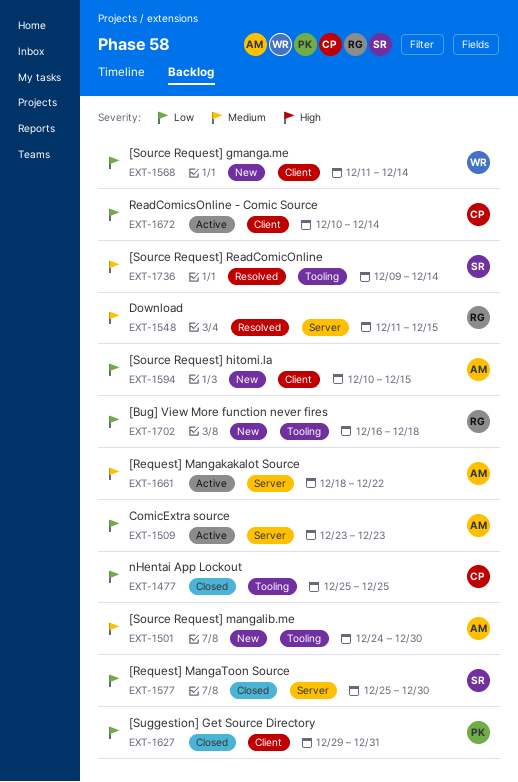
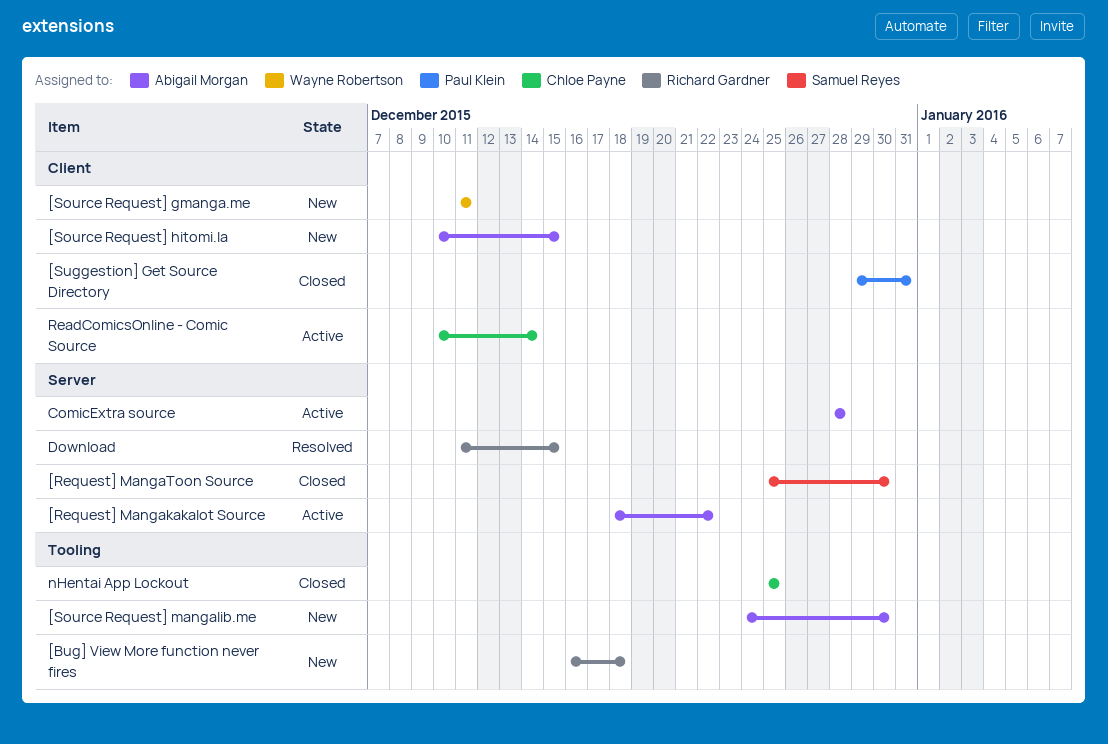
[Source Request] gmanga.me, due: Dec 14 -> Dec 11
[Source Request] ReadComicOnline: present -> none
ComicExtra source, start: Dec 23 -> Dec 28
ComicExtra source, due: Dec 23 -> Dec 28

